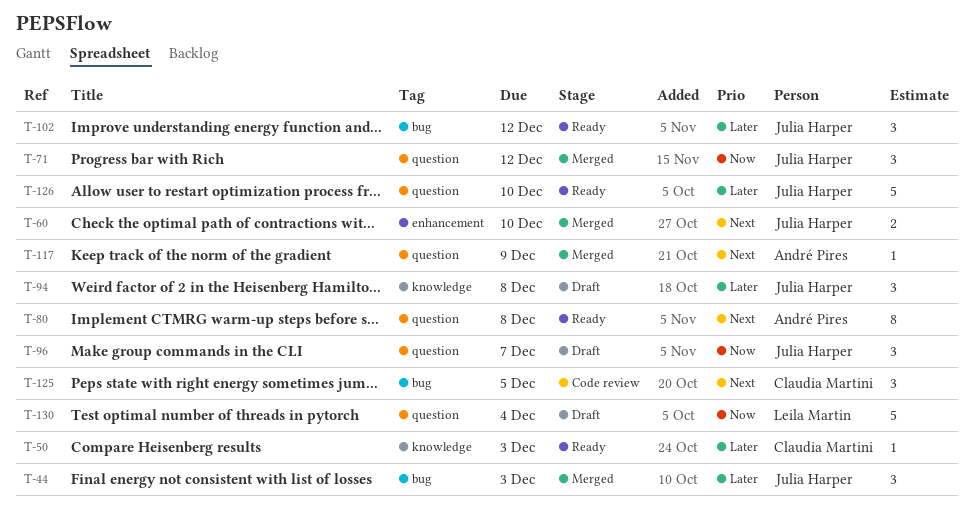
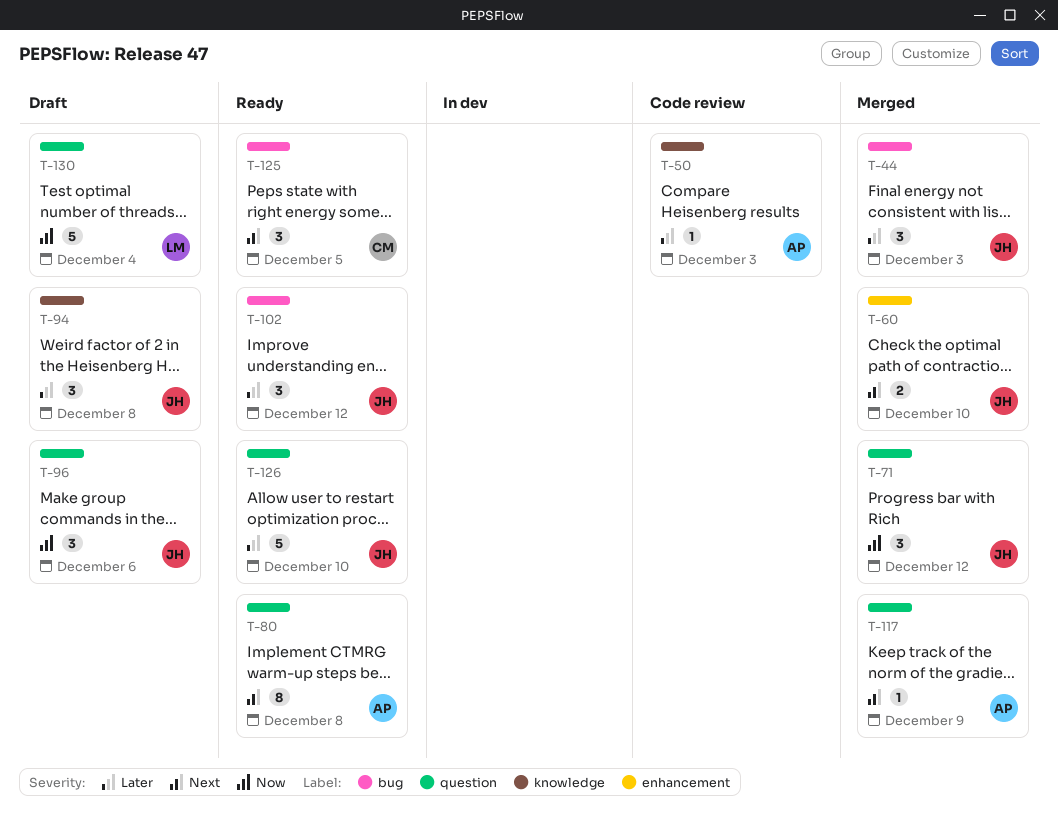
T-50, status: Ready -> Code review
T-50, owner: Claudia Martini -> André Pires
T-96, due: Dec 7 -> Dec 6
T-125, status: Code review -> Ready

